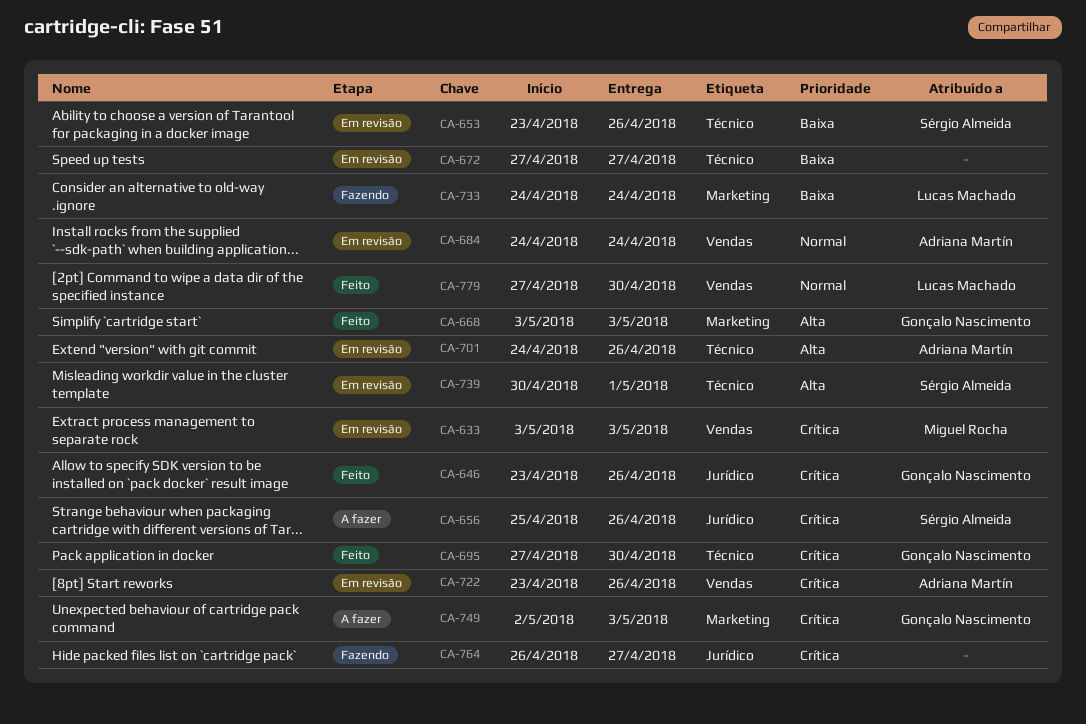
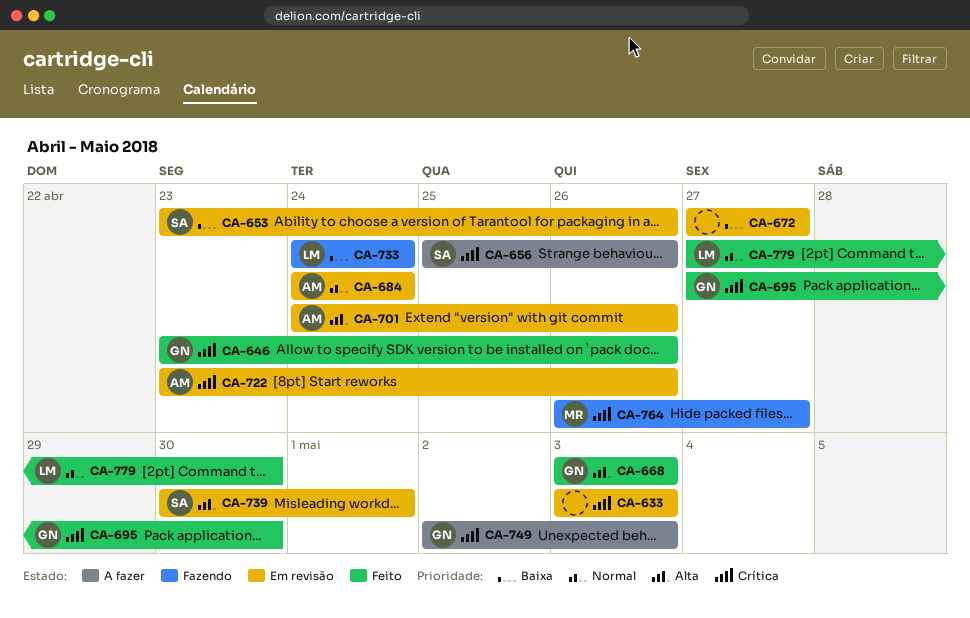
CA-633, owner: Miguel Rocha -> none
CA-764, owner: none -> Miguel Rocha

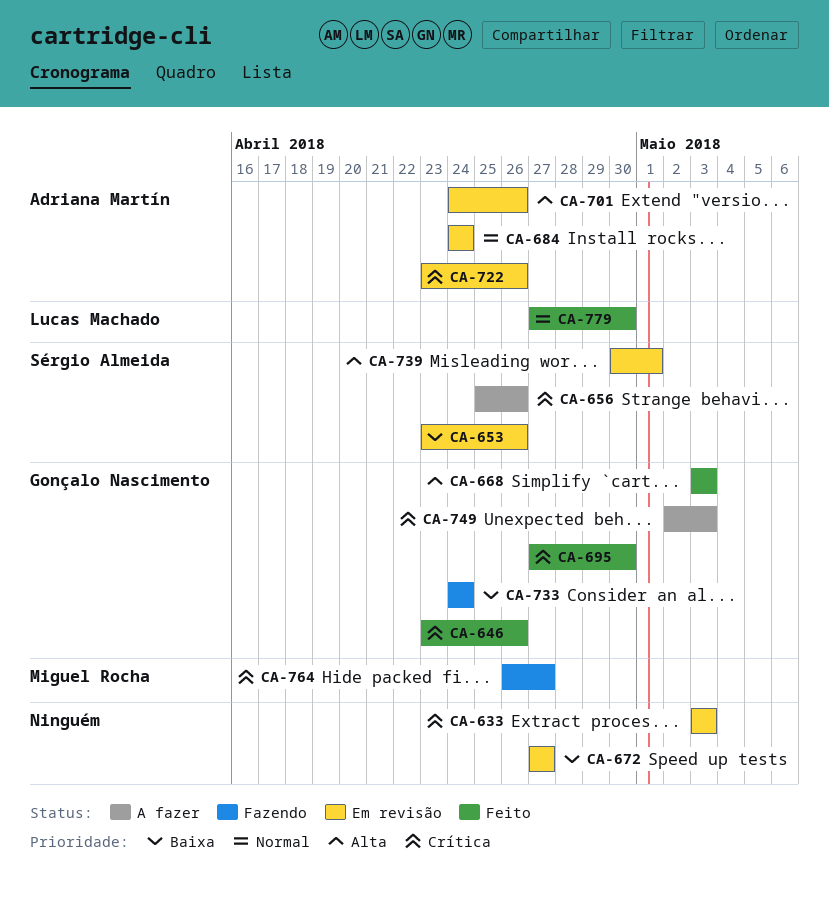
CA-733, owner: Lucas Machado -> Gonçalo Nascimento

